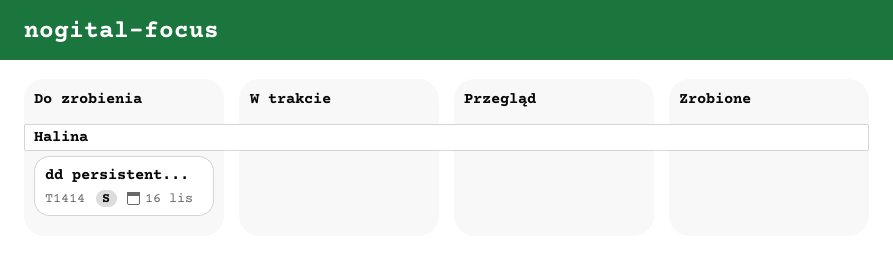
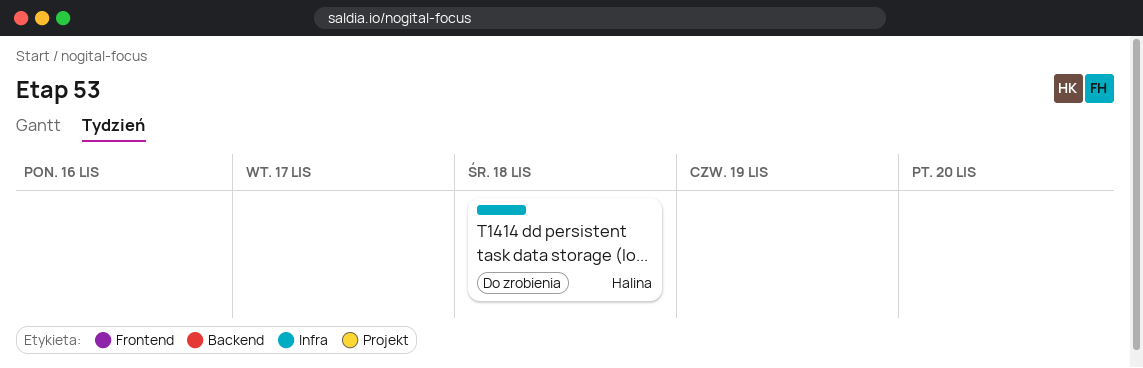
T1414, due: Nov 16 -> Nov 18

